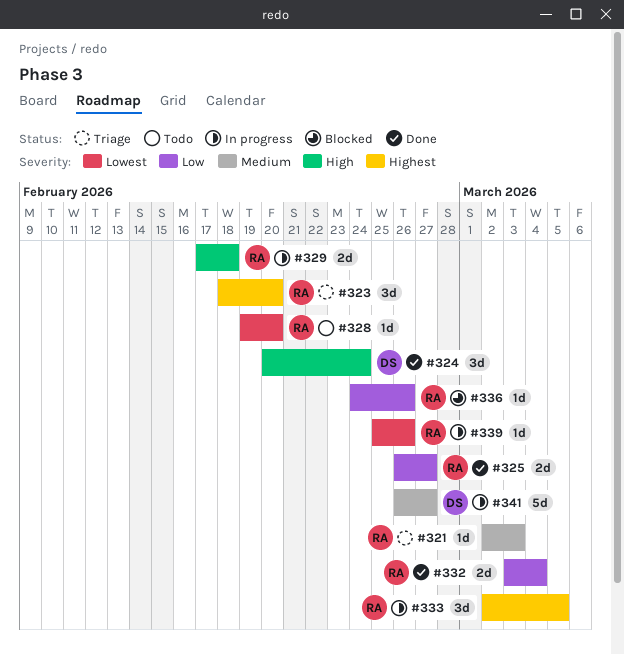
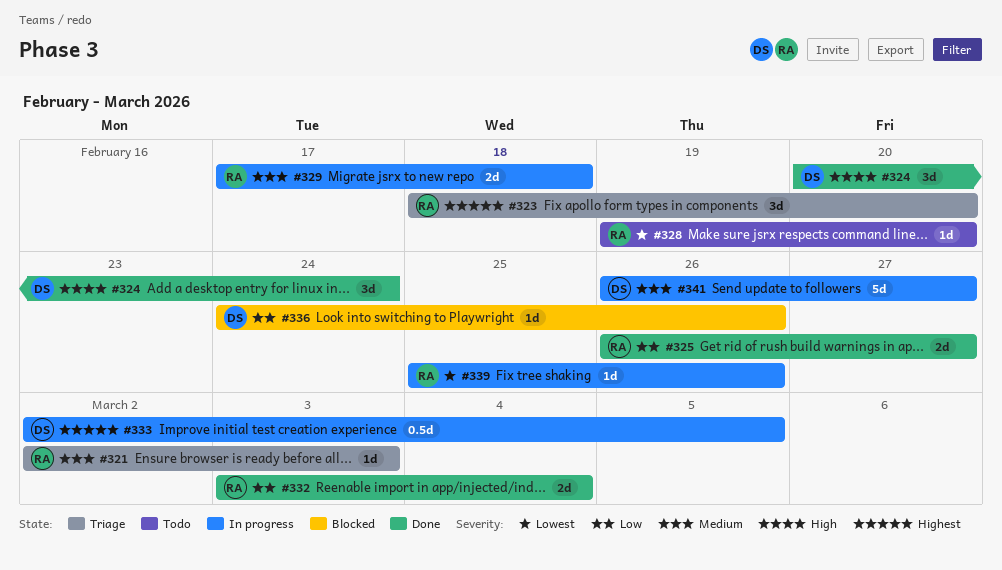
#329, priority: High -> Medium
#333, owner: RA -> DS
#333, estimate: 3d -> 0.5d
#336, owner: RA -> DS

